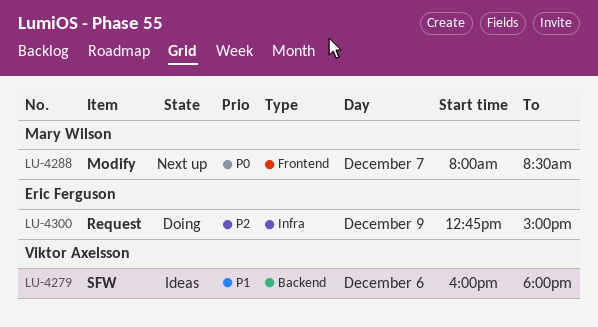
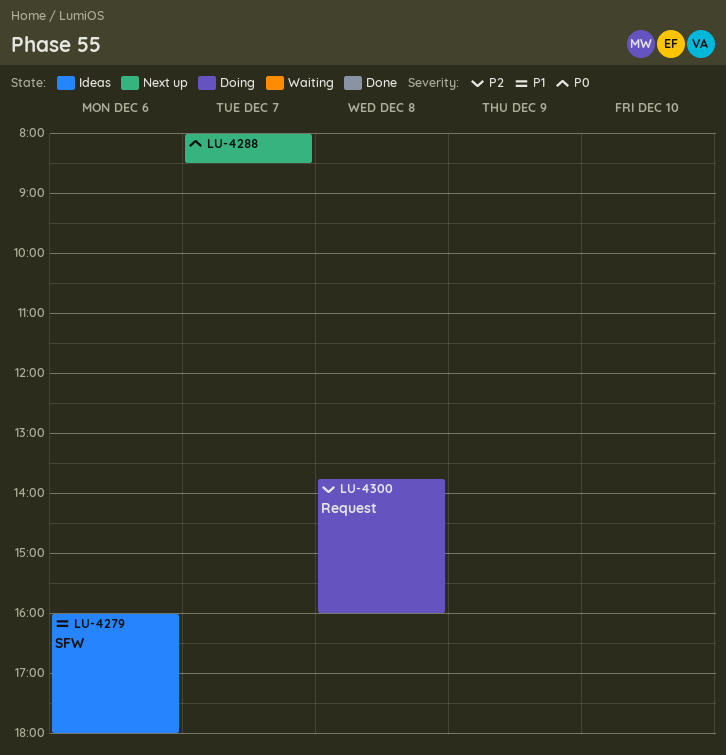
LU-4300, day: Dec 9 -> Dec 8
LU-4300, begins: 12:45 -> 13:45
LU-4300, ends: 15:00 -> 16:00

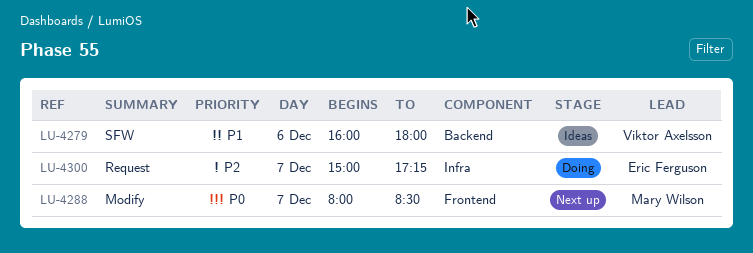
LU-4300, day: Dec 8 -> Dec 7
LU-4300, begins: 13:45 -> 15:00
LU-4300, ends: 16:00 -> 17:15

